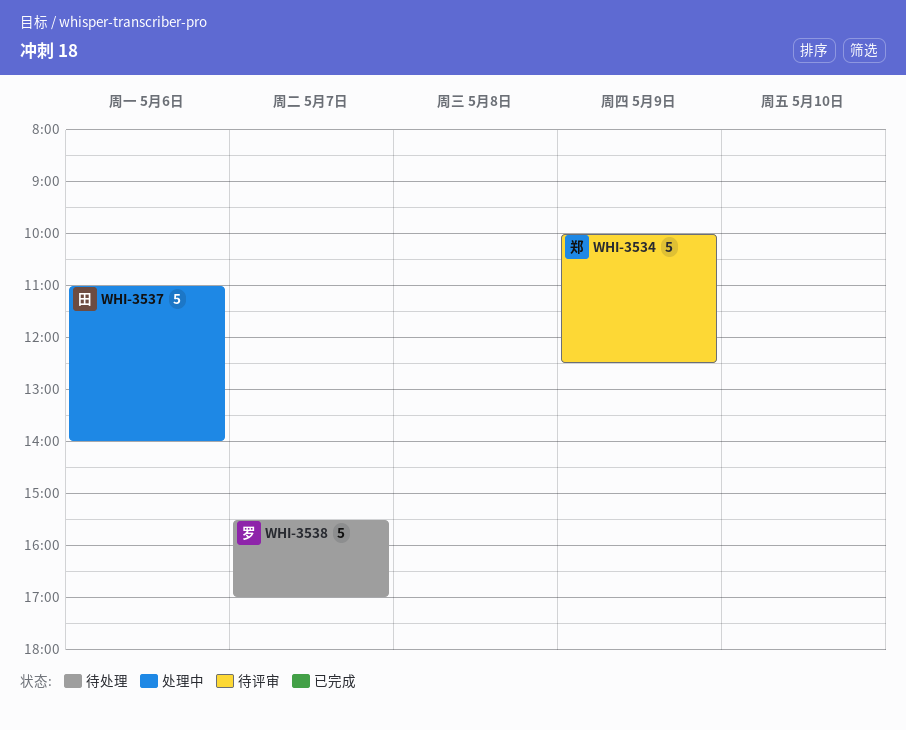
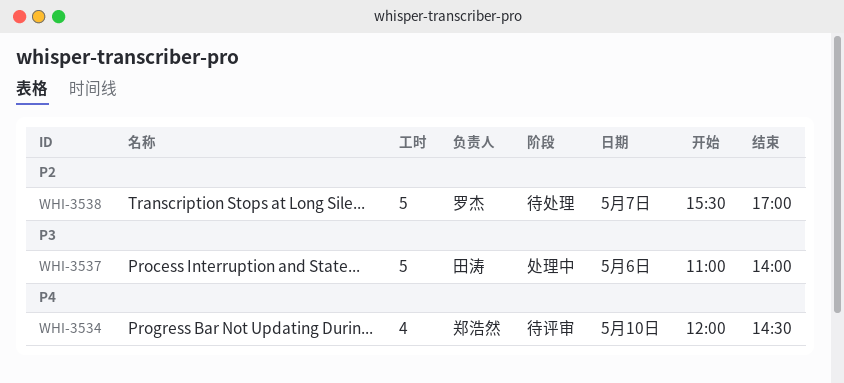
WHI-3534, estimate: 5 -> 4
WHI-3534, day: May 9 -> May 10
WHI-3534, begins: 10:00 -> 12:00
WHI-3534, ends: 12:30 -> 14:30

